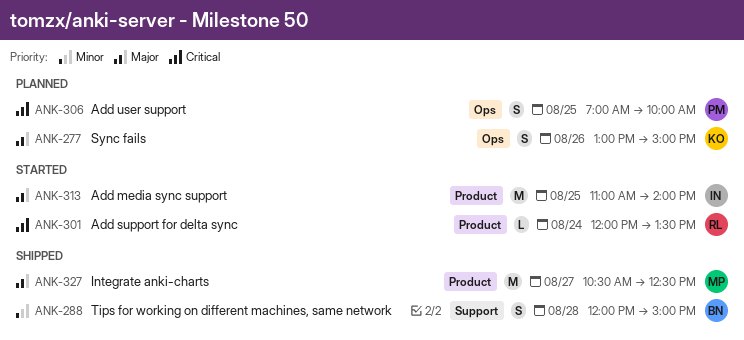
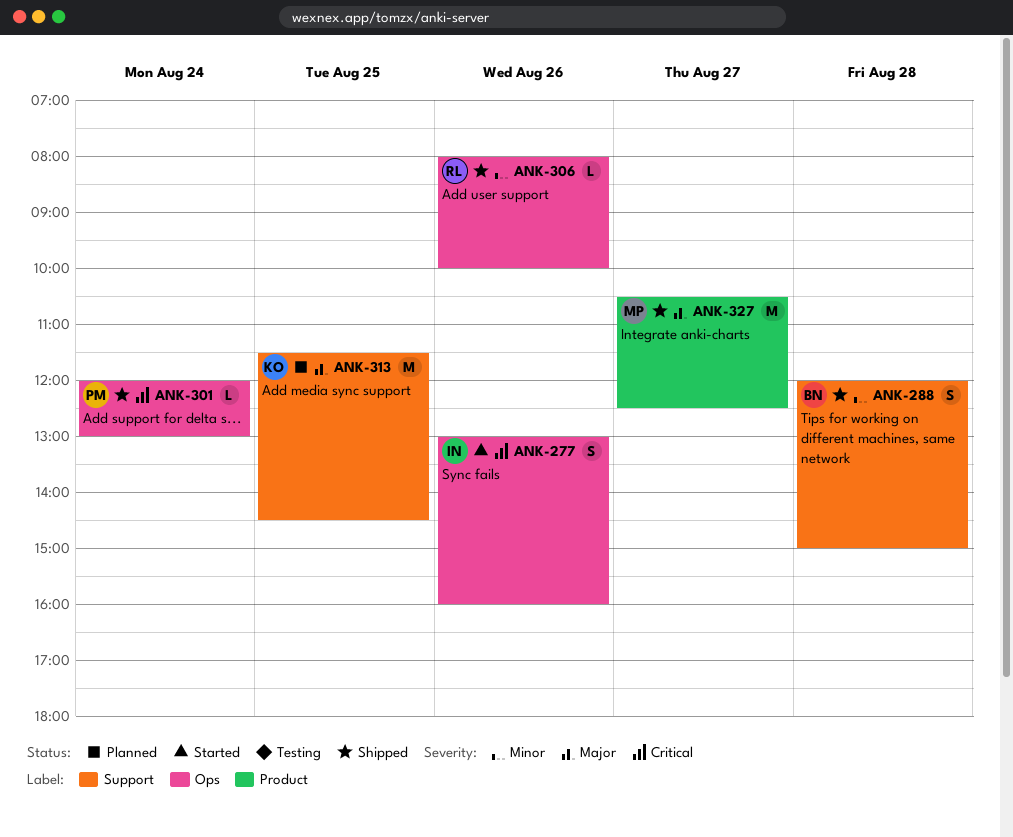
ANK-277, status: Planned -> Started
ANK-277, owner: KO -> IN
ANK-277, priority: Major -> Critical
ANK-277, ends: 15:00 -> 16:00
ANK-301, status: Started -> Shipped
ANK-301, owner: RL -> PM
ANK-301, label: Product -> Ops
ANK-301, ends: 13:30 -> 13:00
ANK-306, status: Planned -> Shipped
ANK-306, owner: PM -> RL
ANK-306, priority: Critical -> Minor
ANK-306, estimate: S -> L
ANK-306, day: Aug 25 -> Aug 26
ANK-306, begins: 07:00 -> 08:00
ANK-313, status: Started -> Planned
ANK-313, owner: IN -> KO
ANK-313, label: Product -> Support
ANK-313, begins: 11:00 -> 11:30
ANK-313, ends: 14:00 -> 14:30

